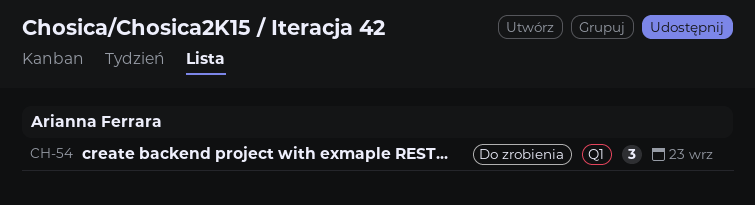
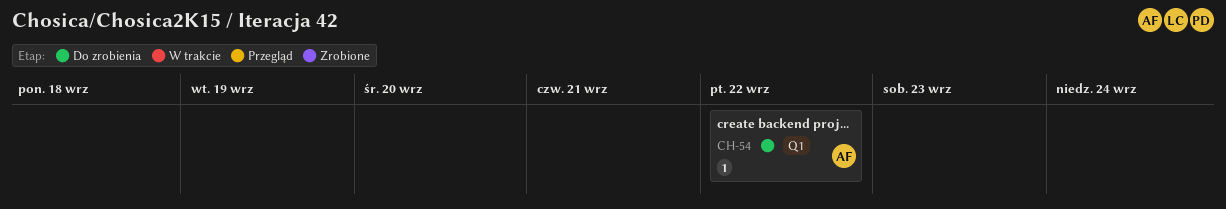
CH-54, estimate: 3 -> 1
CH-54, due: Sep 23 -> Sep 22

